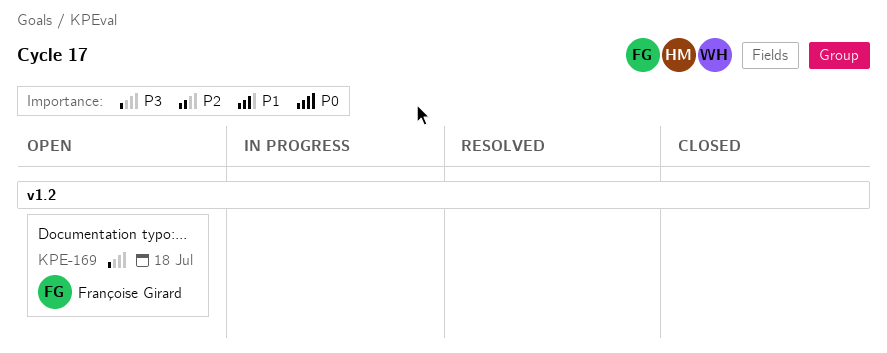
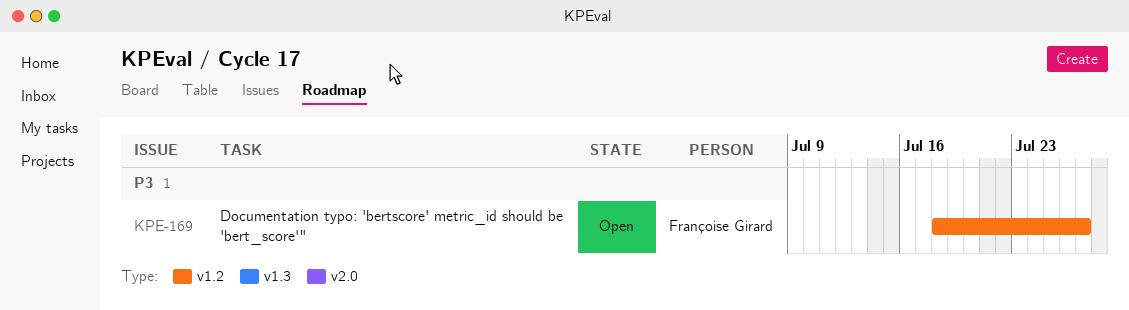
KPE-169, due: Jul 18 -> Jul 27

